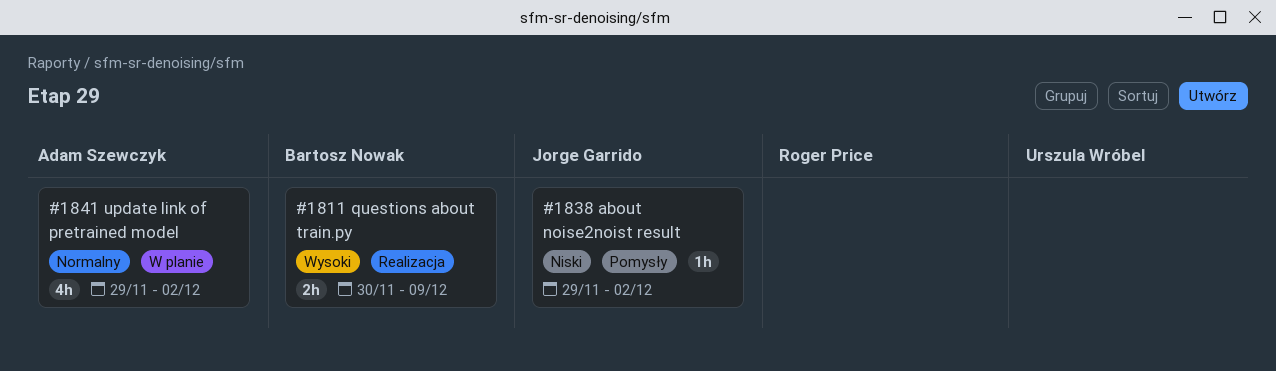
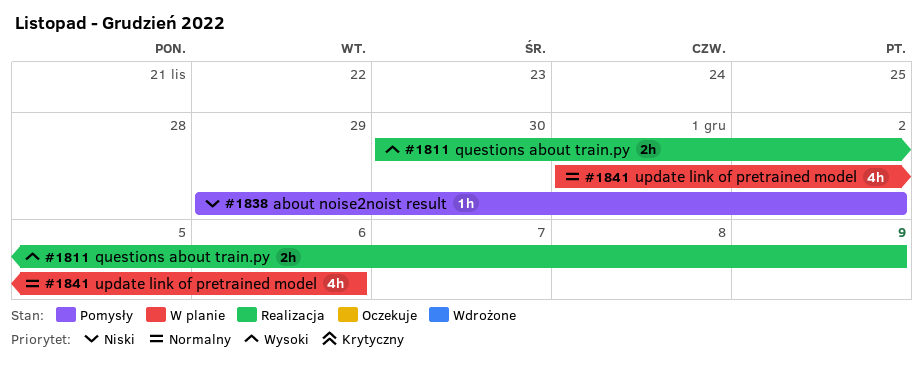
#1841, start: Nov 29 -> Dec 1
#1841, due: Dec 2 -> Dec 6

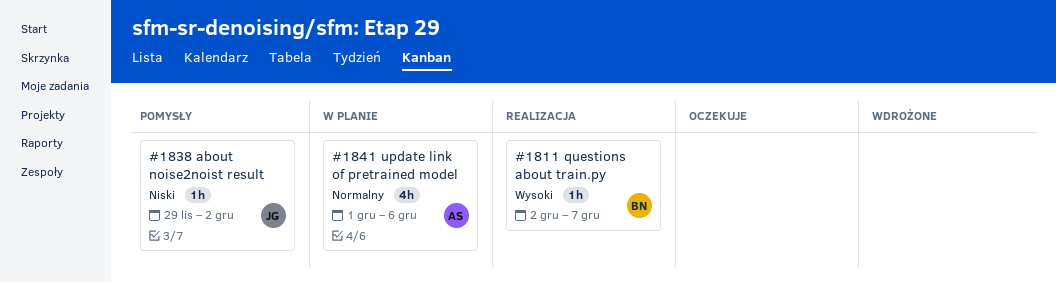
#1811, estimate: 2h -> 1h
#1811, start: Nov 30 -> Dec 2
#1811, due: Dec 9 -> Dec 7

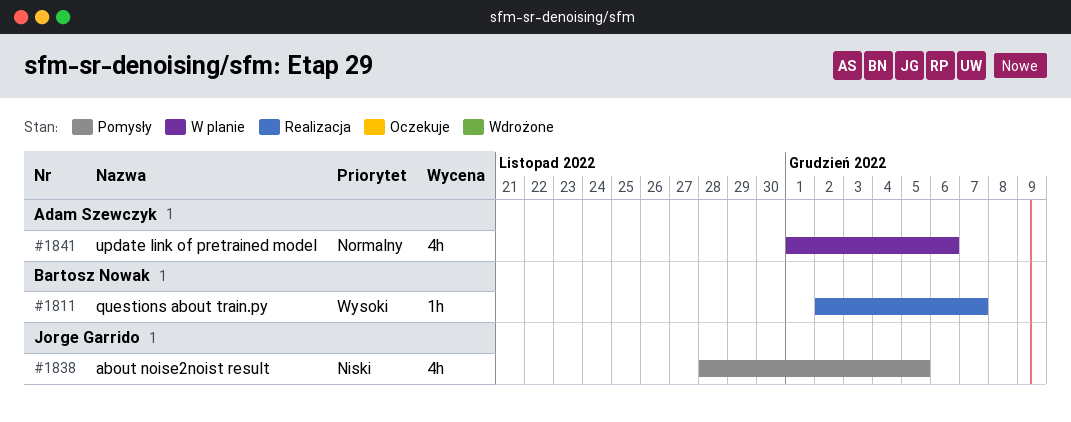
#1838, estimate: 1h -> 4h
#1838, start: Nov 29 -> Nov 28
#1838, due: Dec 2 -> Dec 5

